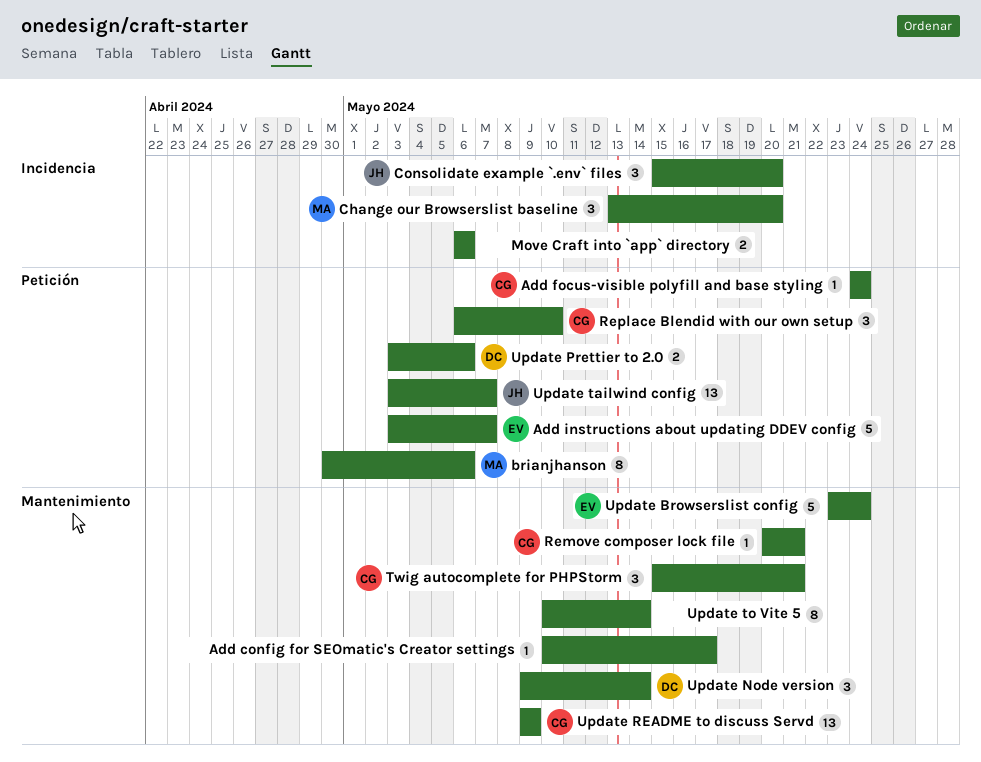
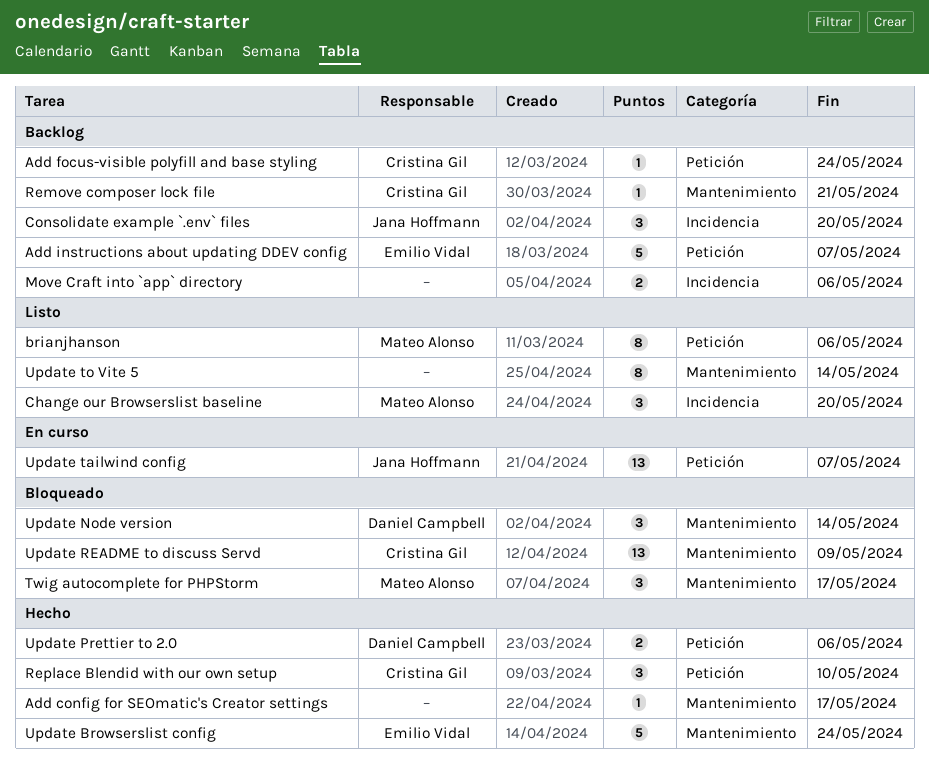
Twig autocomplete for PHPStorm, owner: Cristina Gil -> Mateo Alonso
Twig autocomplete for PHPStorm, due: May 21 -> May 17

